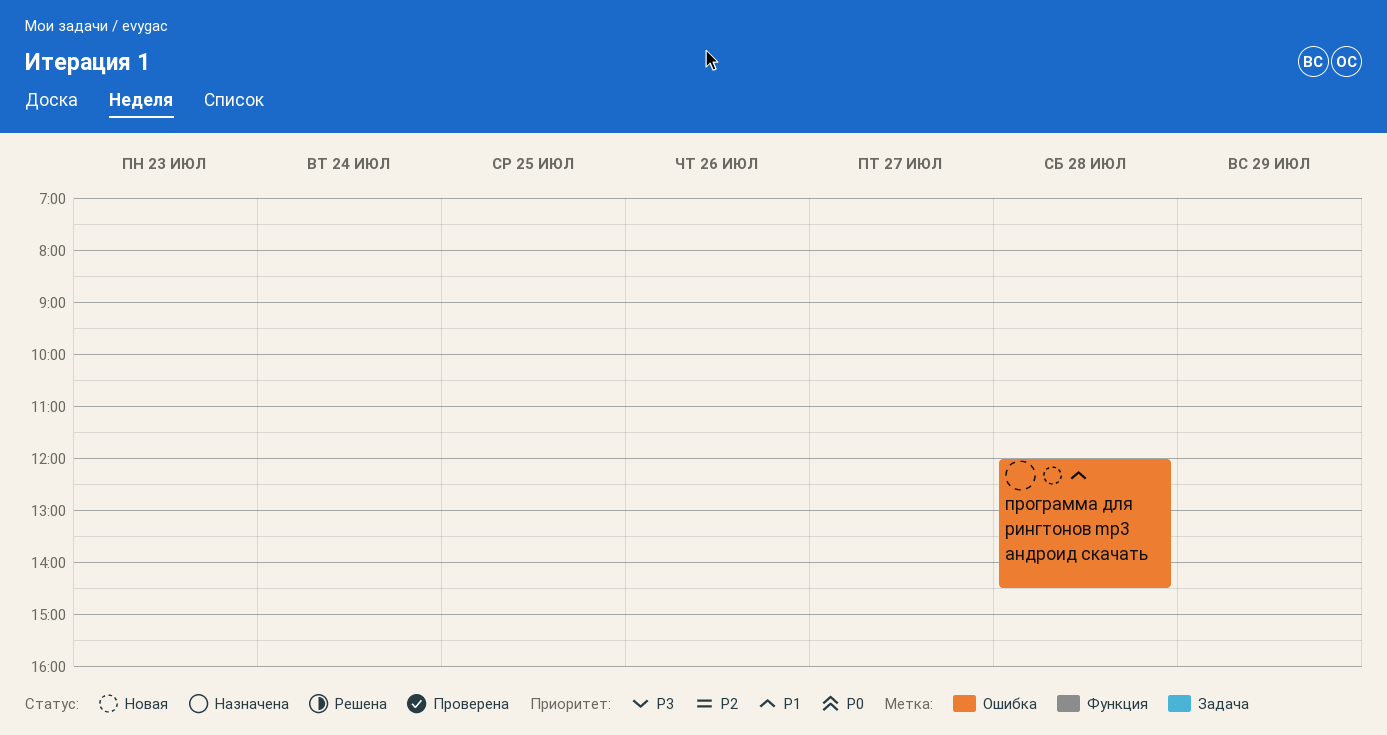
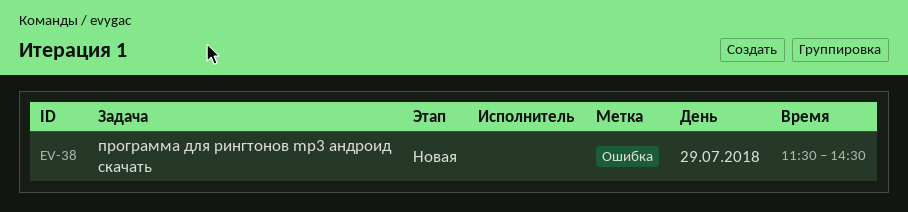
программа для рингтонов mp3 андроид скачать, day: Jul 28 -> Jul 29
программа для рингтонов mp3 андроид скачать, begins: 12:00 -> 11:30

